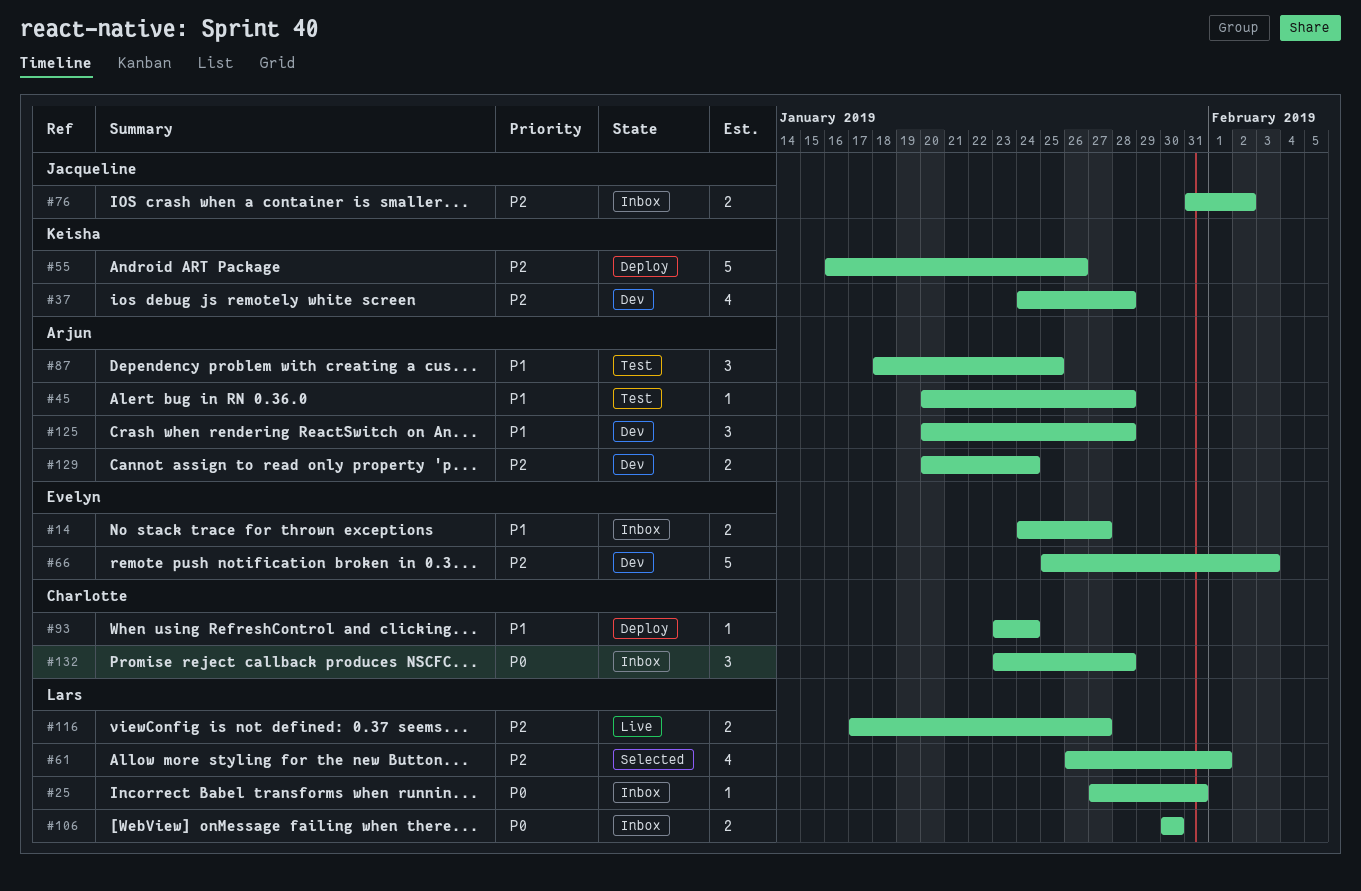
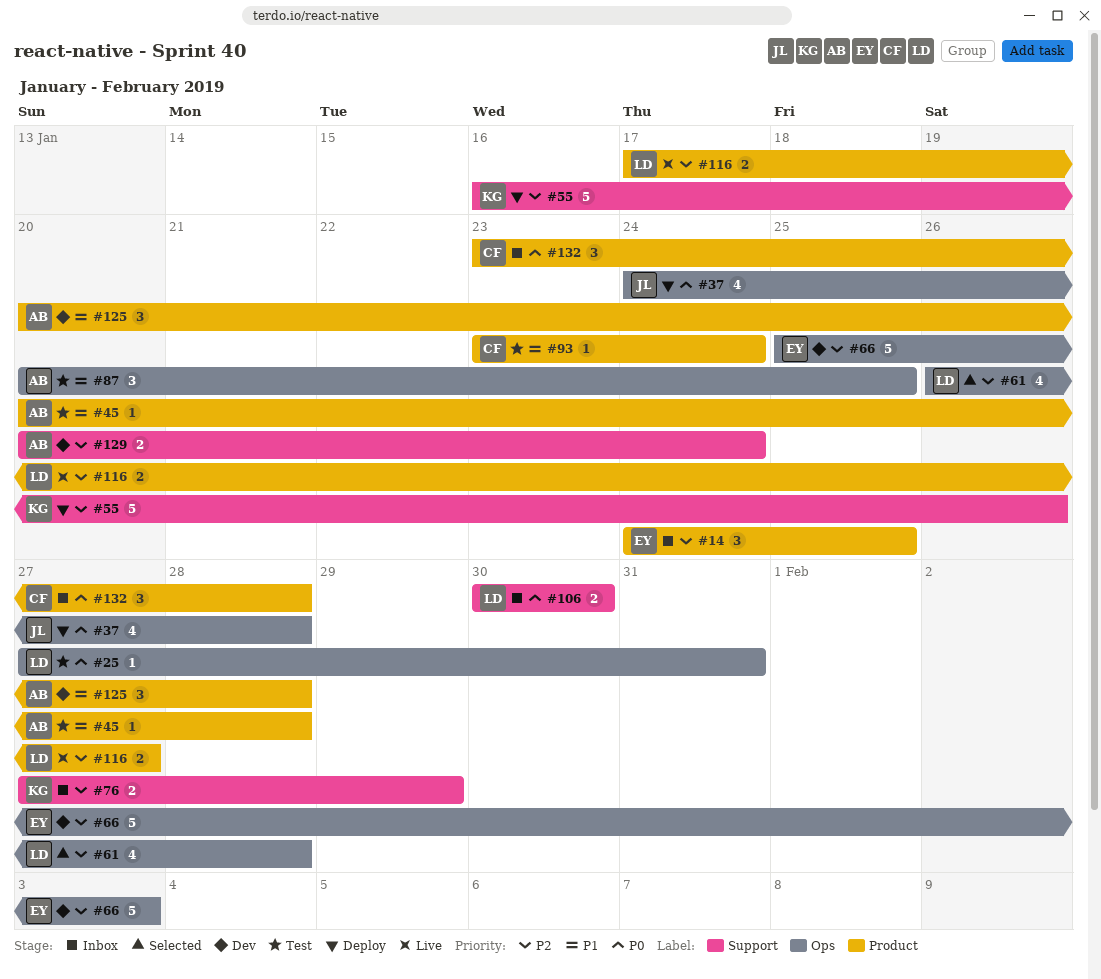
#14, priority: P1 -> P2
#14, estimate: 2 -> 3
#14, due: Jan 27 -> Jan 25
#25, status: Inbox -> Test
#37, status: Dev -> Deploy
#37, owner: Keisha -> Jacqueline
#37, priority: P2 -> P0
#61, due: Feb 1 -> Jan 28
#76, owner: Jacqueline -> Keisha
#76, start: Jan 31 -> Jan 27
#76, due: Feb 2 -> Jan 29
#87, start: Jan 18 -> Jan 20
#93, status: Deploy -> Test

